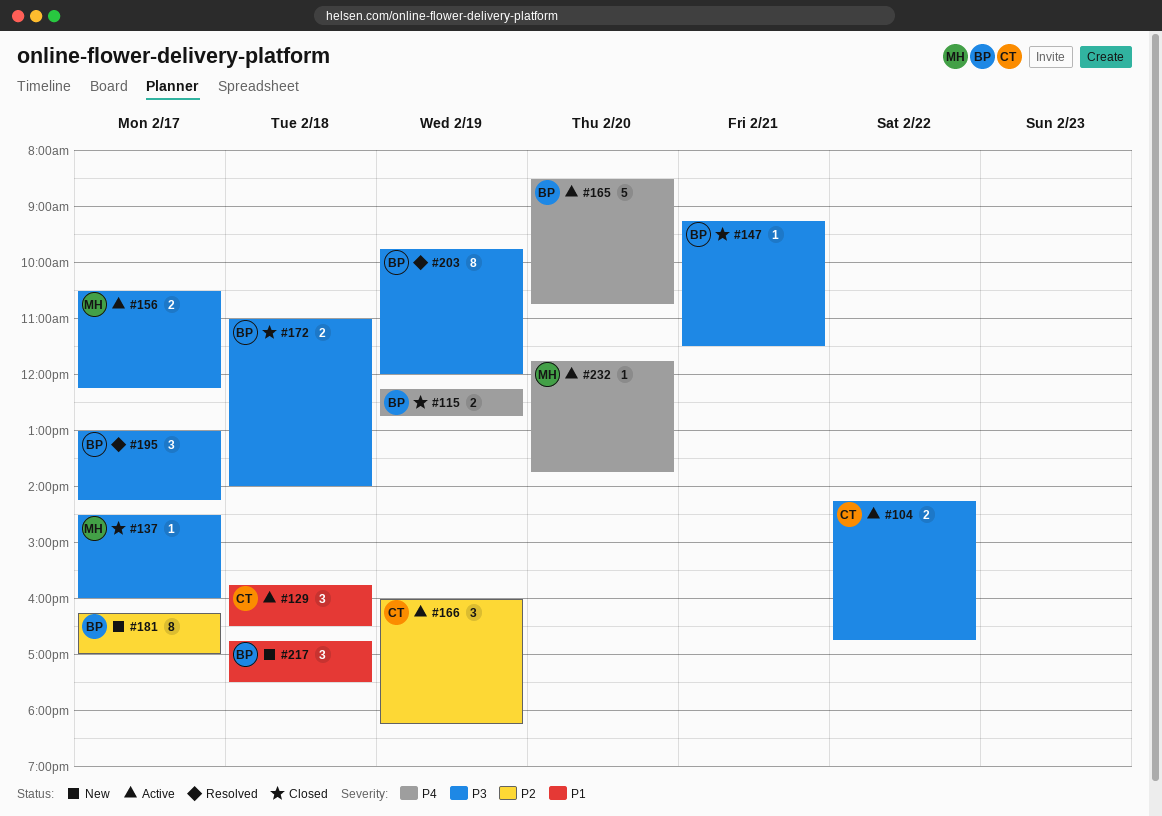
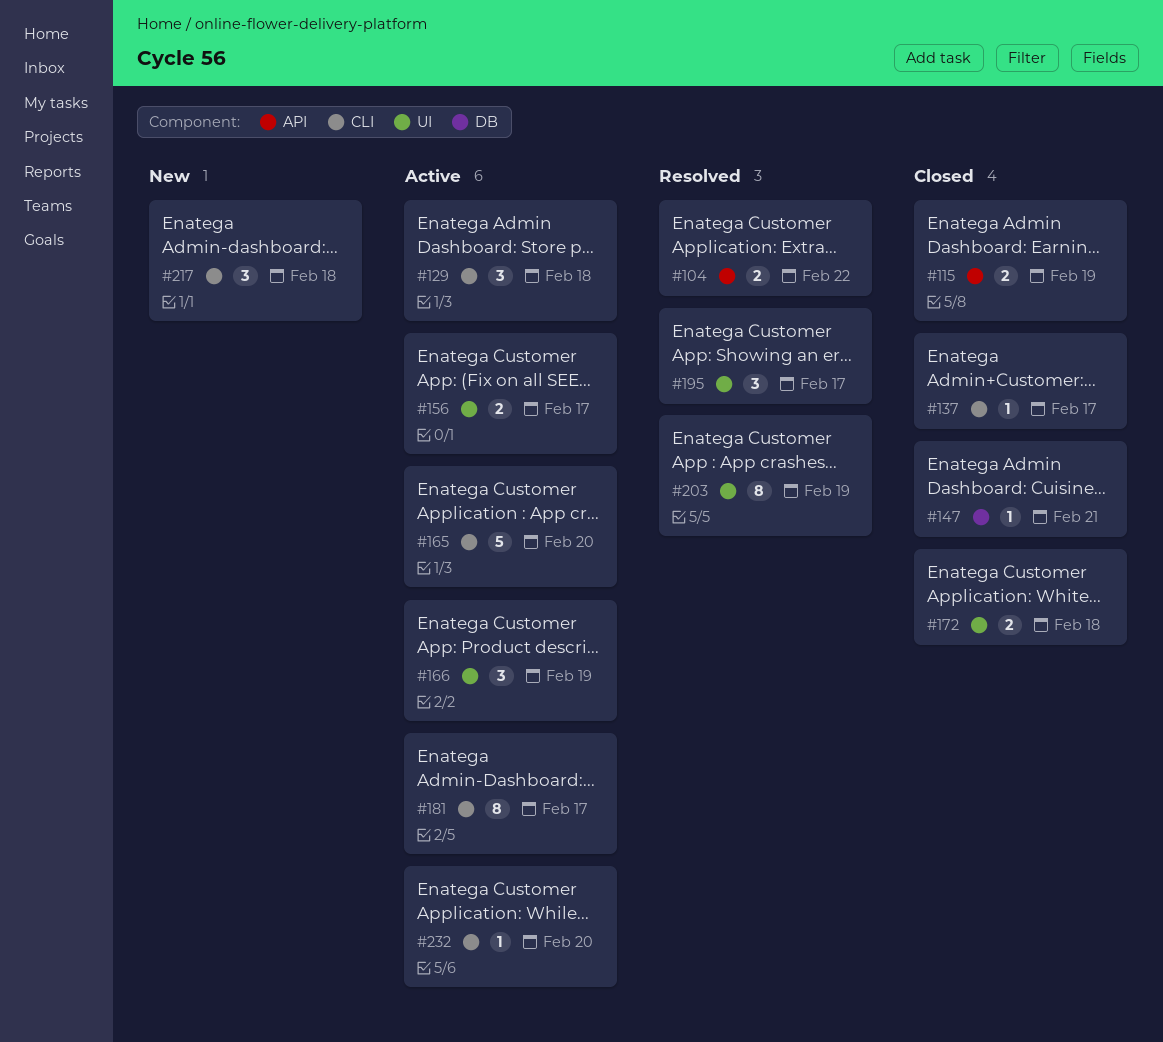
#104, status: Active -> Resolved
#181, status: New -> Active

